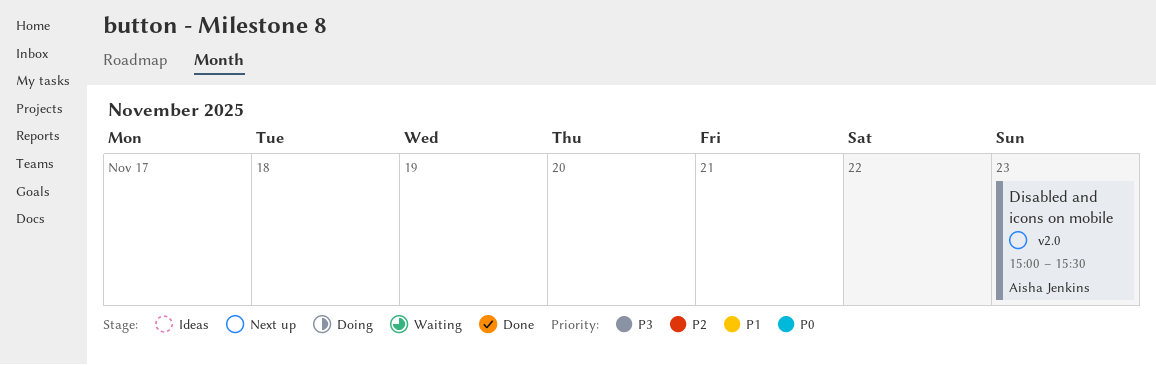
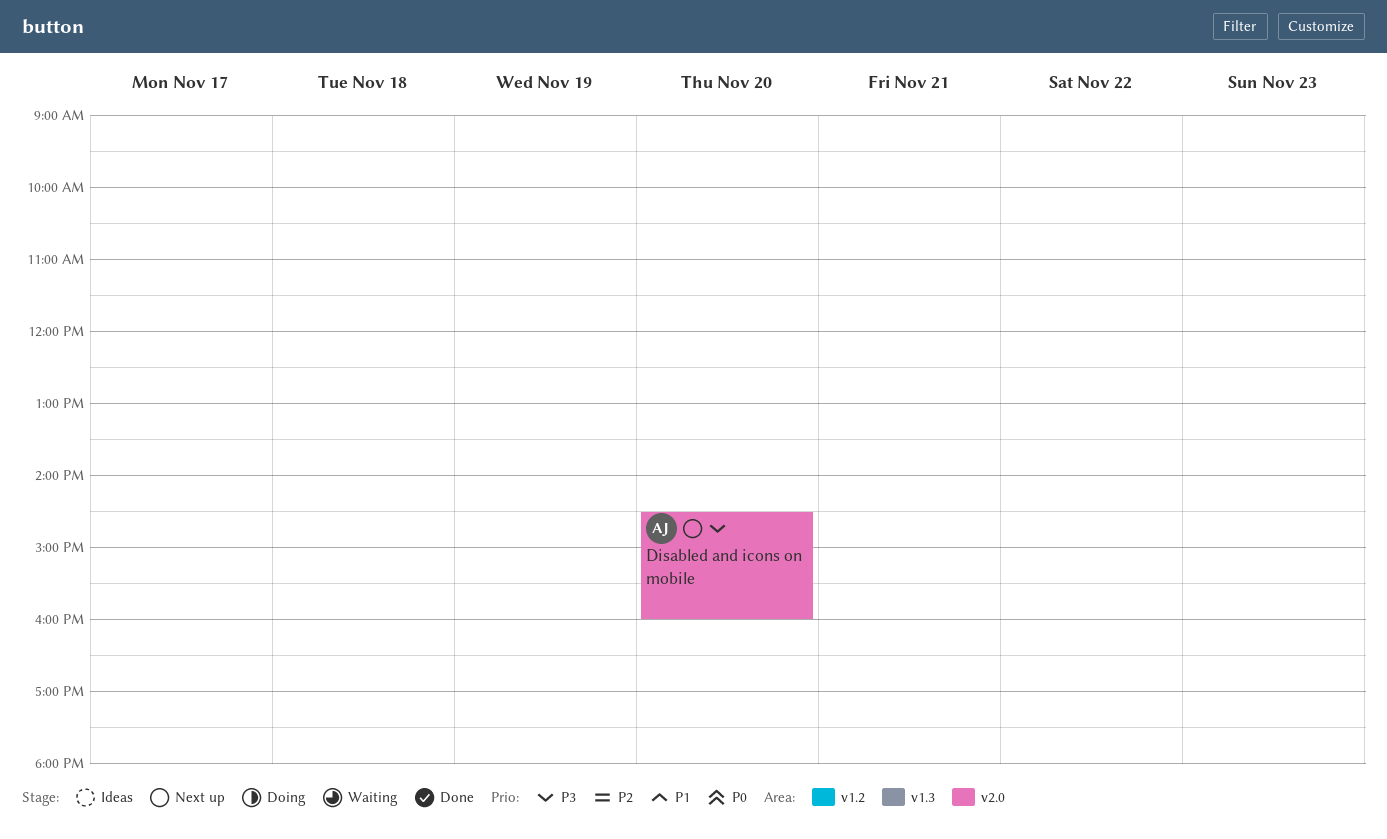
Disabled and icons on mobile, day: Nov 23 -> Nov 20
Disabled and icons on mobile, begins: 15:00 -> 14:30
Disabled and icons on mobile, ends: 15:30 -> 16:00

